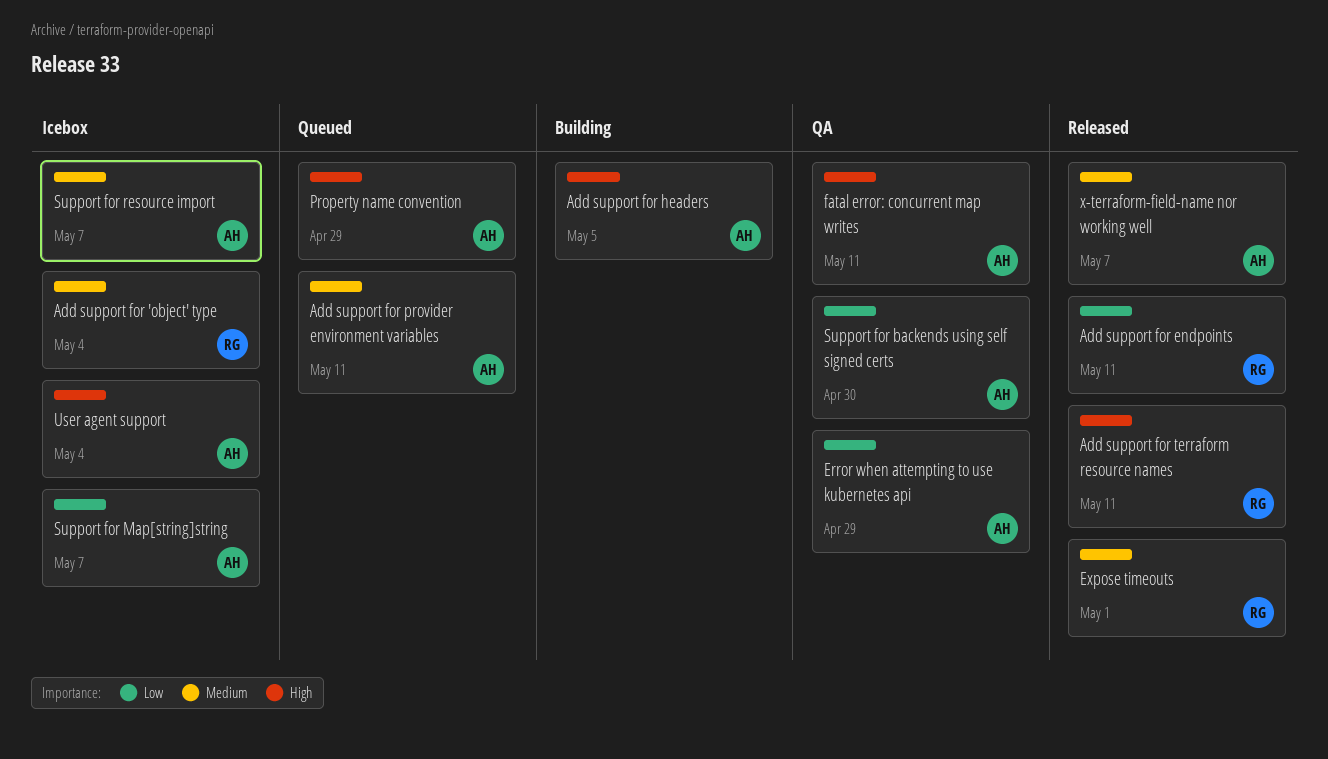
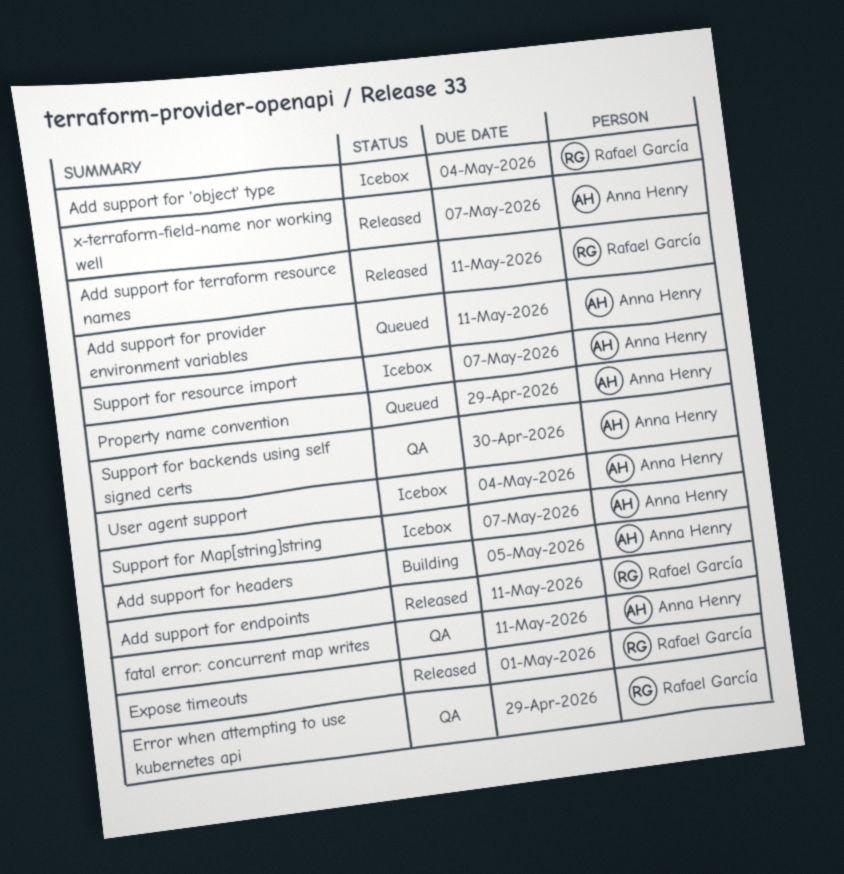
Error when attempting to use kubernetes api, owner: Anna Henry -> Rafael García

